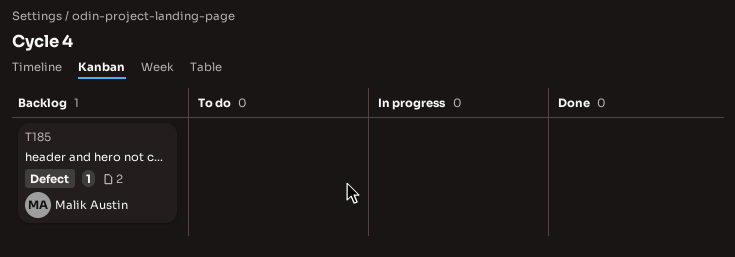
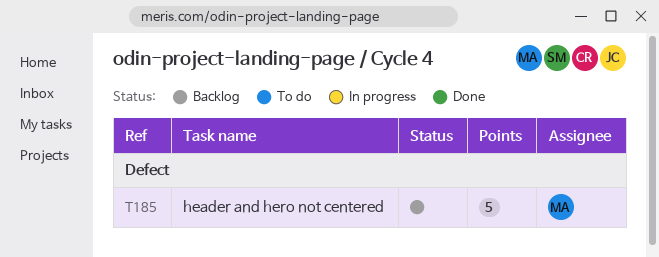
T185, estimate: 1 -> 5

